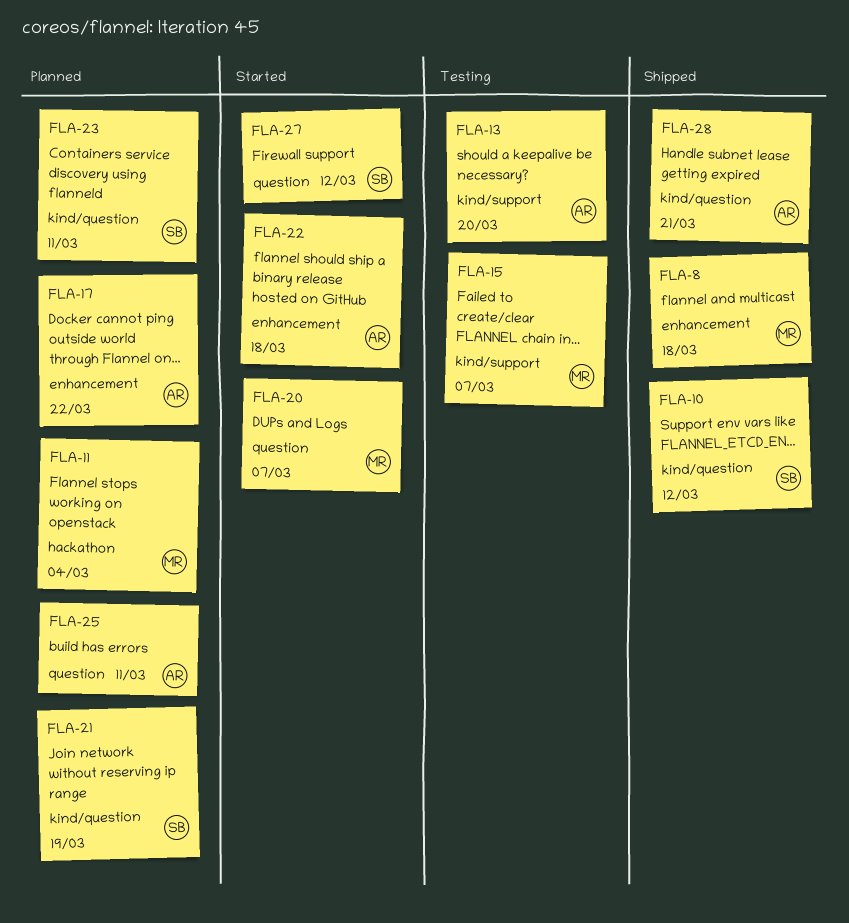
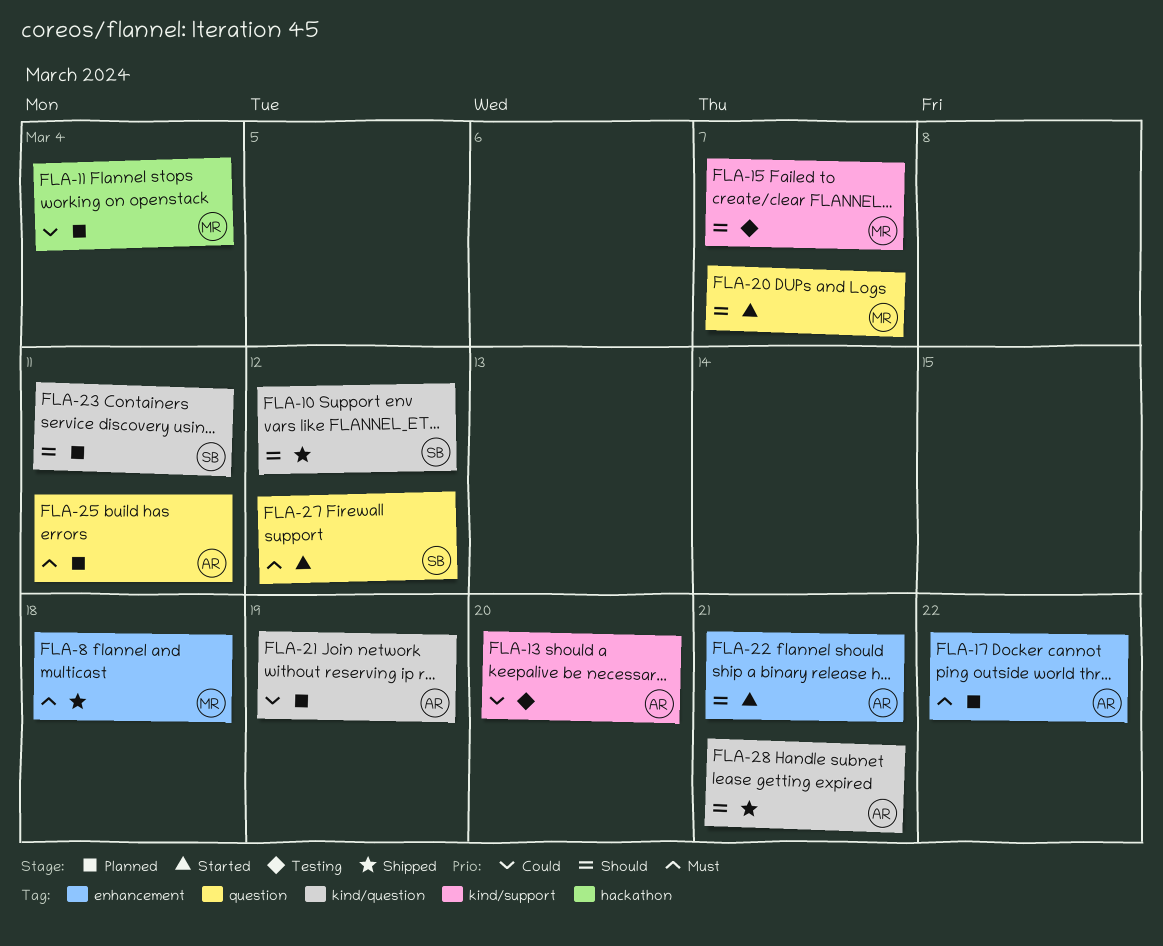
FLA-21, owner: SB -> AR
FLA-22, due: Mar 18 -> Mar 21

